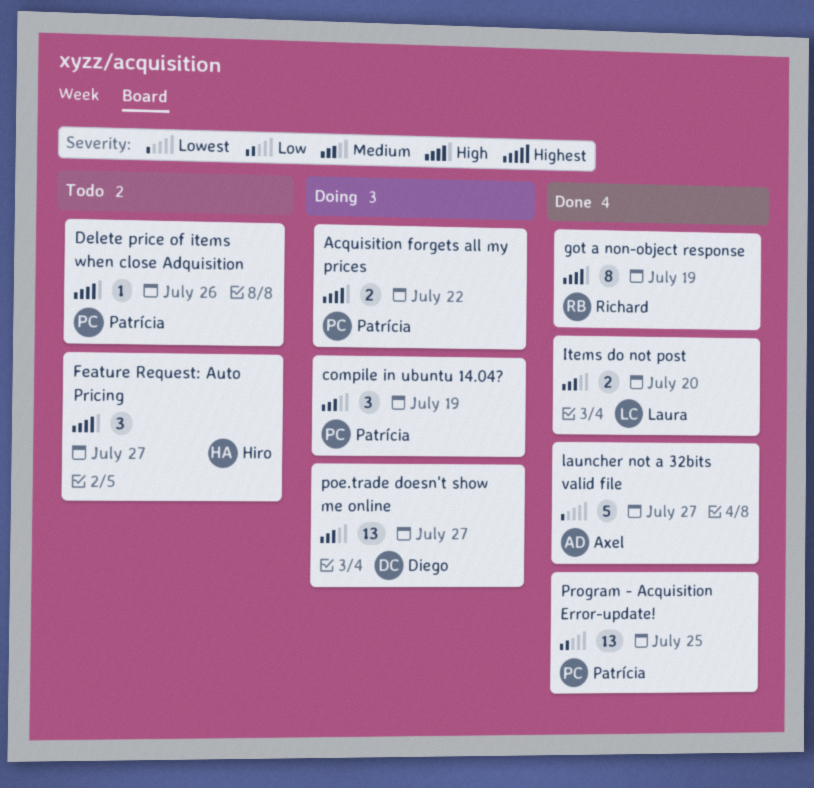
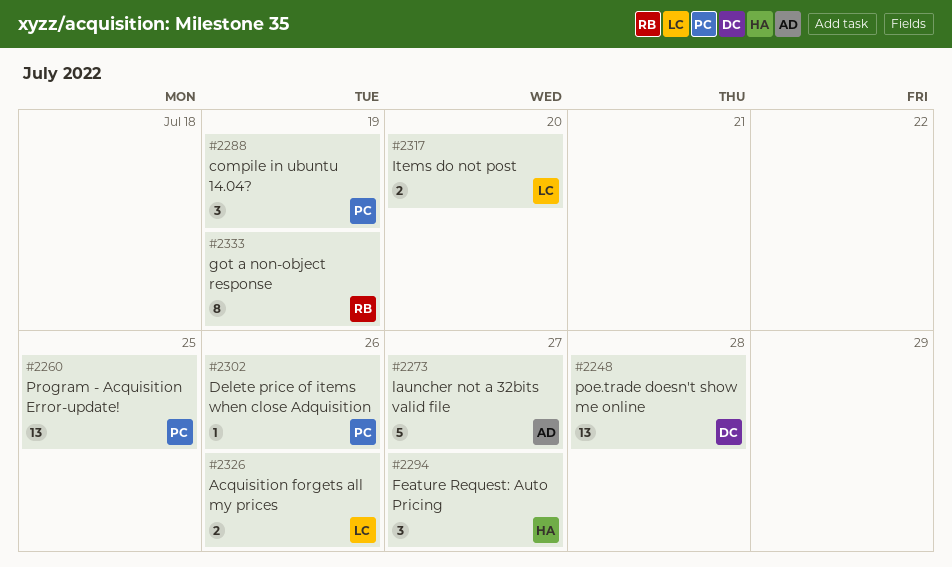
Acquisition forgets all my prices, owner: Patrícia -> Laura
Acquisition forgets all my prices, due: Jul 22 -> Jul 26
poe.trade doesn't show me online, due: Jul 27 -> Jul 28

